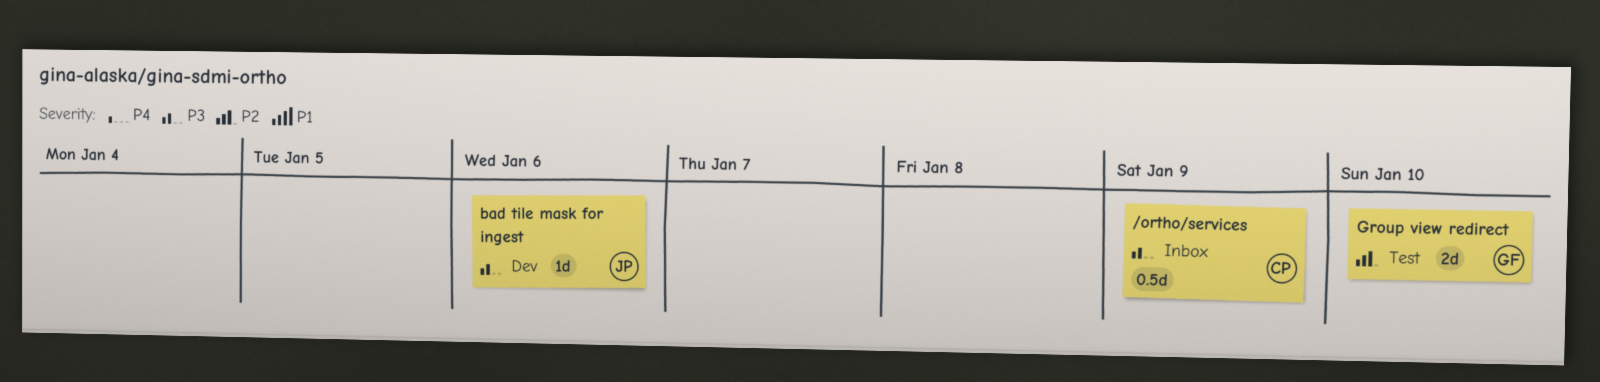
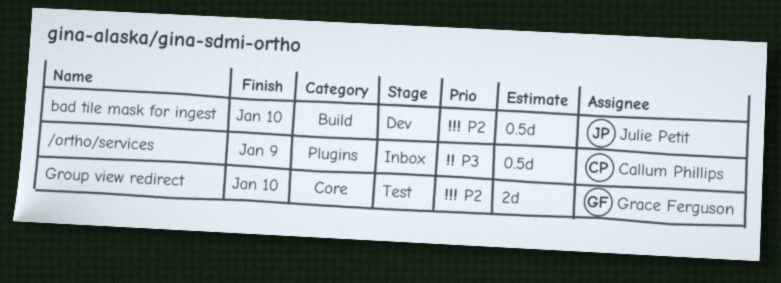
bad tile mask for ingest, priority: P3 -> P2
bad tile mask for ingest, estimate: 1d -> 0.5d
bad tile mask for ingest, due: Jan 6 -> Jan 10

